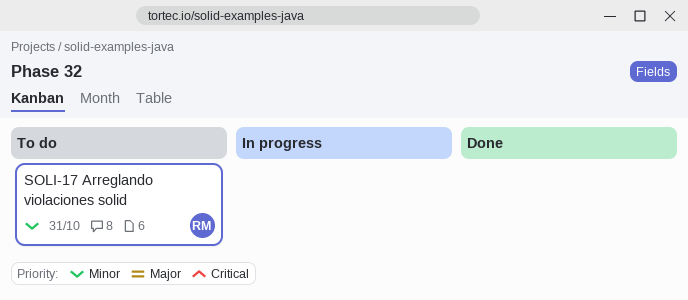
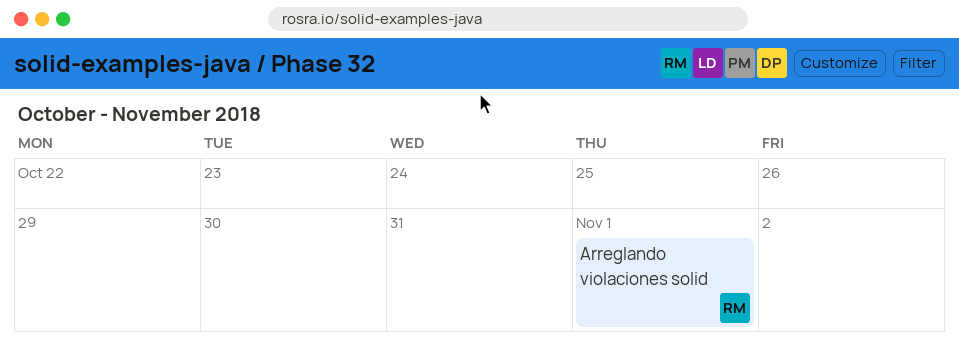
Arreglando violaciones solid, due: Oct 31 -> Nov 1

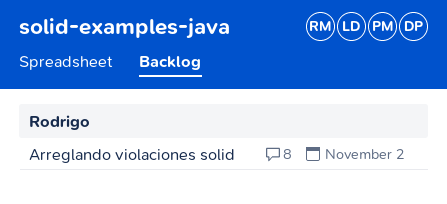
Arreglando violaciones solid, due: Nov 1 -> Nov 2

